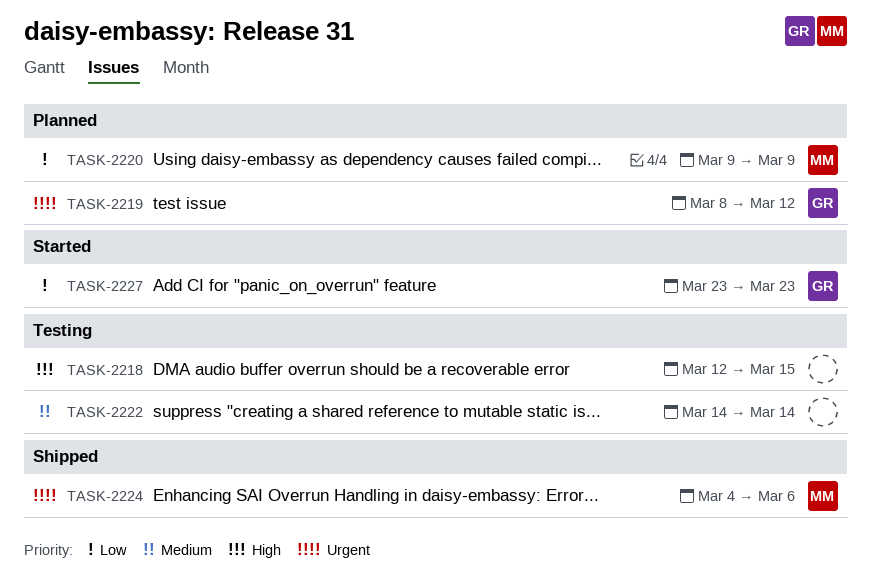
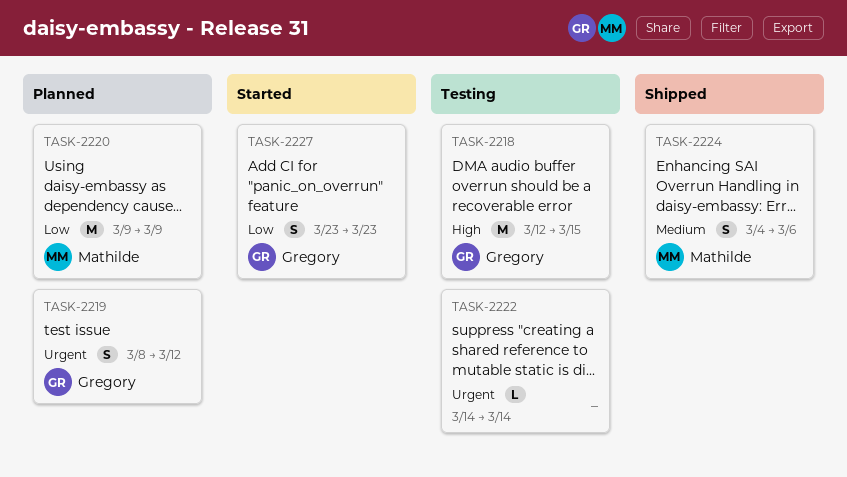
TASK-2218, owner: none -> Gregory
TASK-2222, priority: Medium -> Urgent
TASK-2224, priority: Urgent -> Medium

